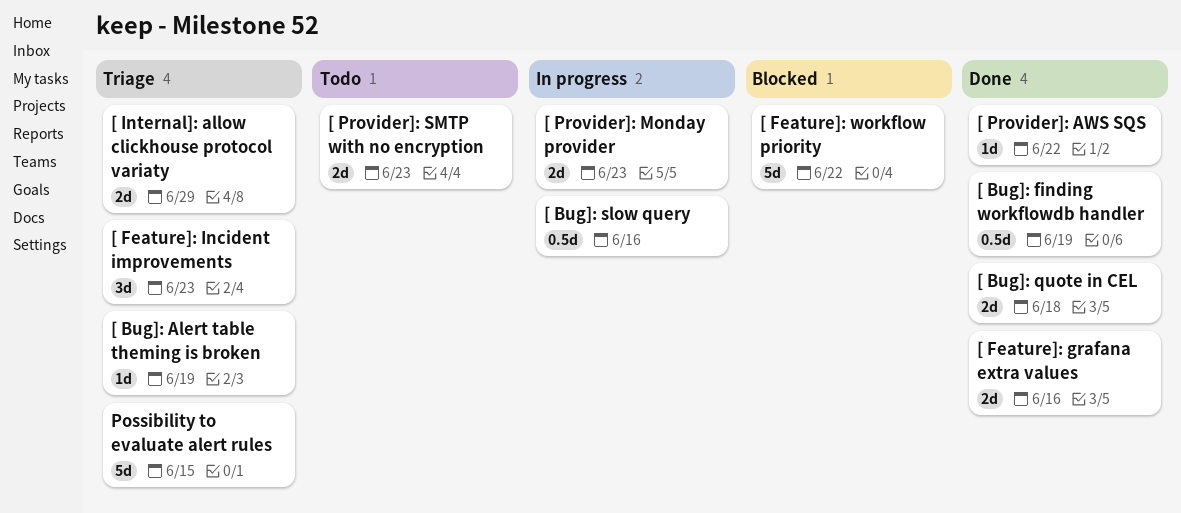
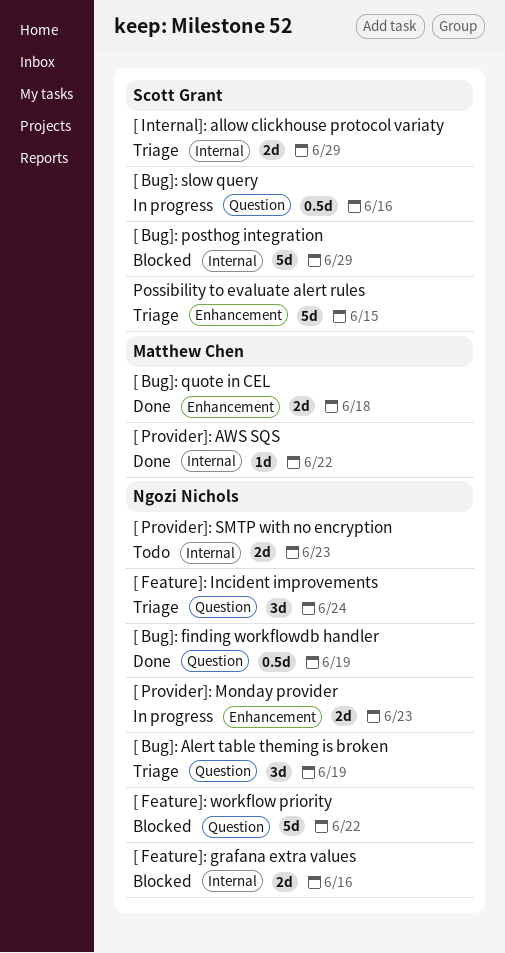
[ Bug]: Alert table theming is broken, estimate: 1d -> 3d
[ Bug]: posthog integration: none -> present
[ Feature]: grafana extra values, status: Done -> Blocked
[ Feature]: Incident improvements, due: Jun 23 -> Jun 24

